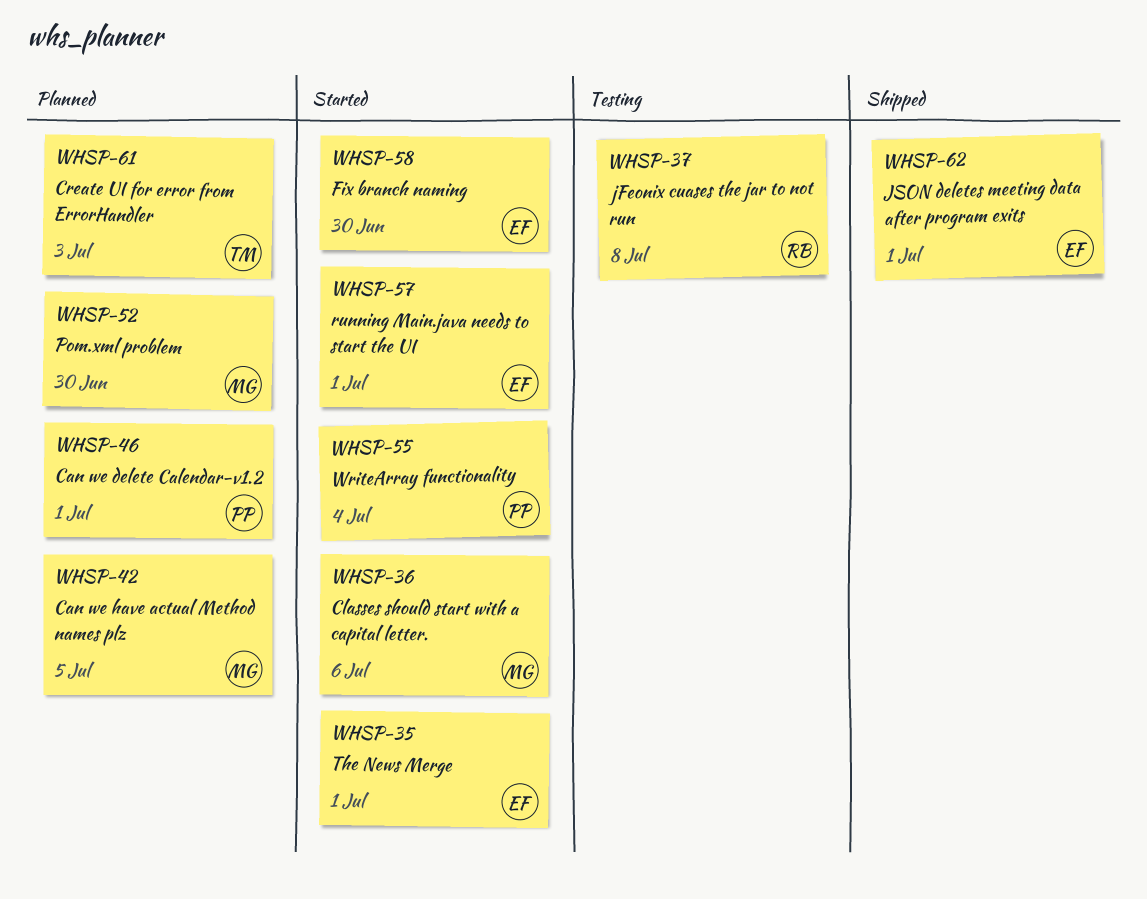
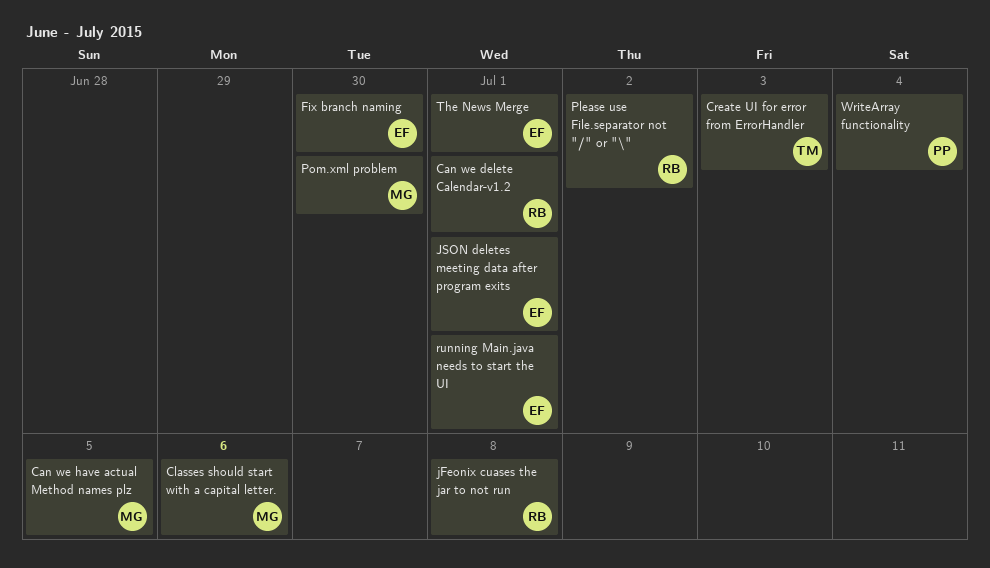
Can we delete Calendar-v1.2, owner: PP -> RB
Please use File.separator not "/" or "\": none -> present

